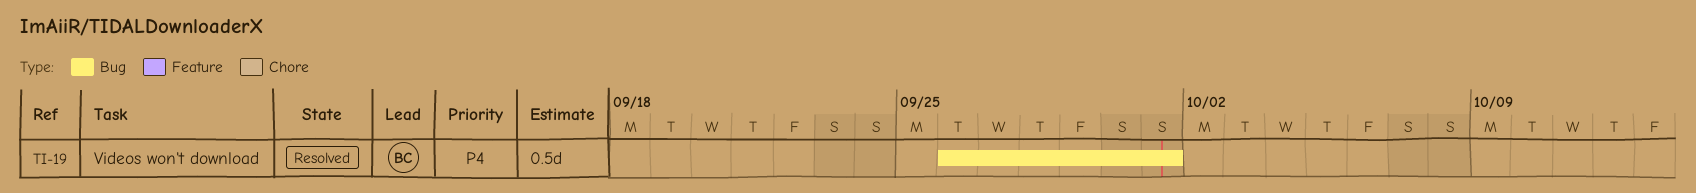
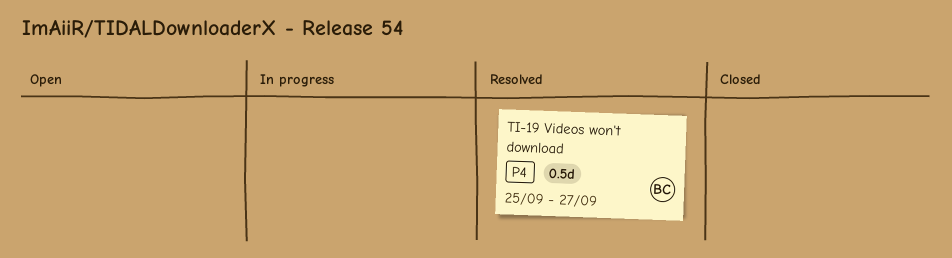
TI-19, start: Sep 26 -> Sep 25
TI-19, due: Oct 1 -> Sep 27

